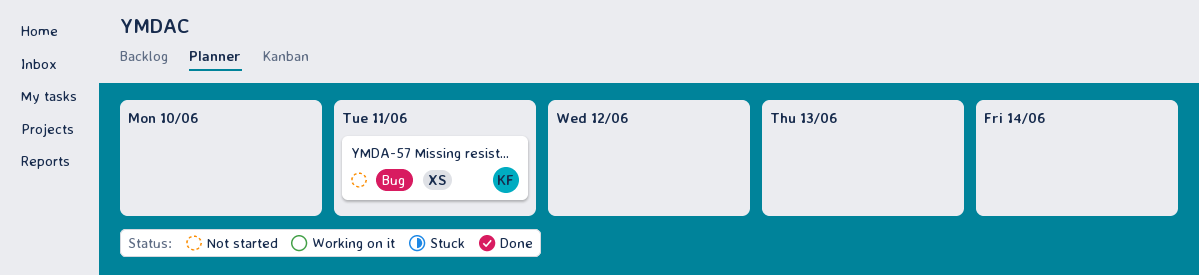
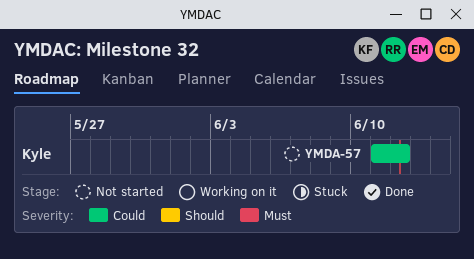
YMDA-57, due: Jun 11 -> Jun 12

